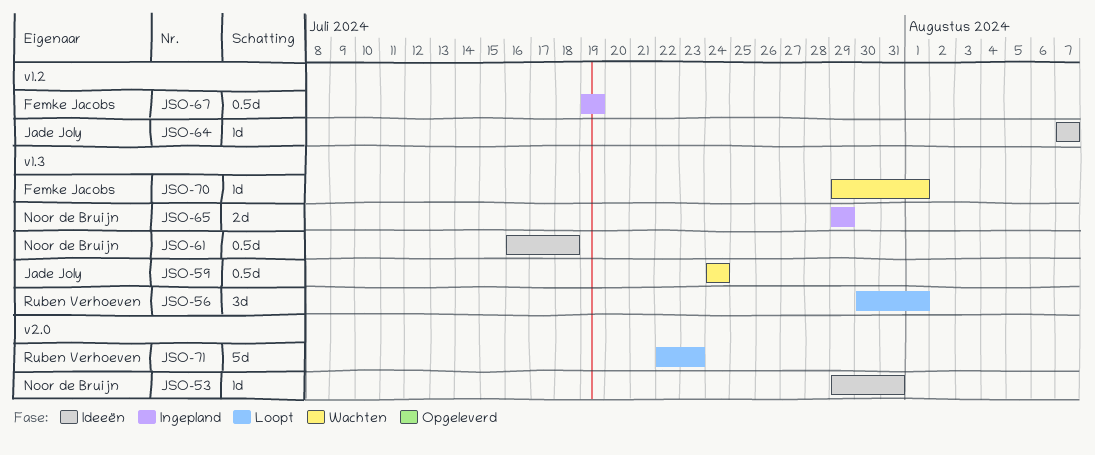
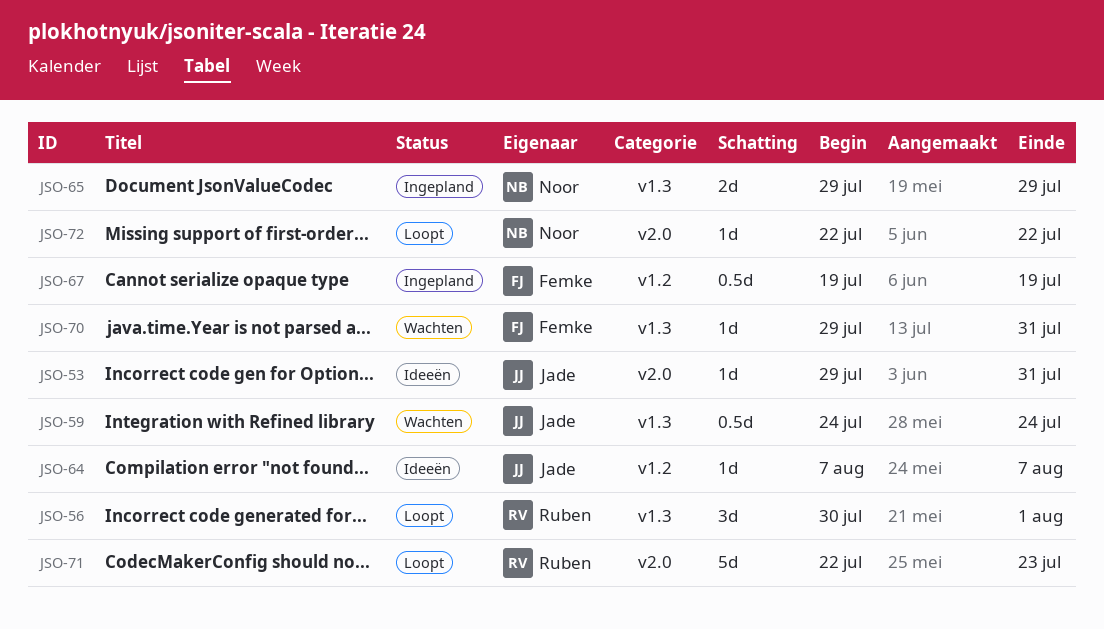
JSO-53, owner: Noor de Bruijn -> Jade Joly
JSO-61: present -> none
JSO-70, due: Aug 1 -> Jul 31
JSO-72: none -> present

